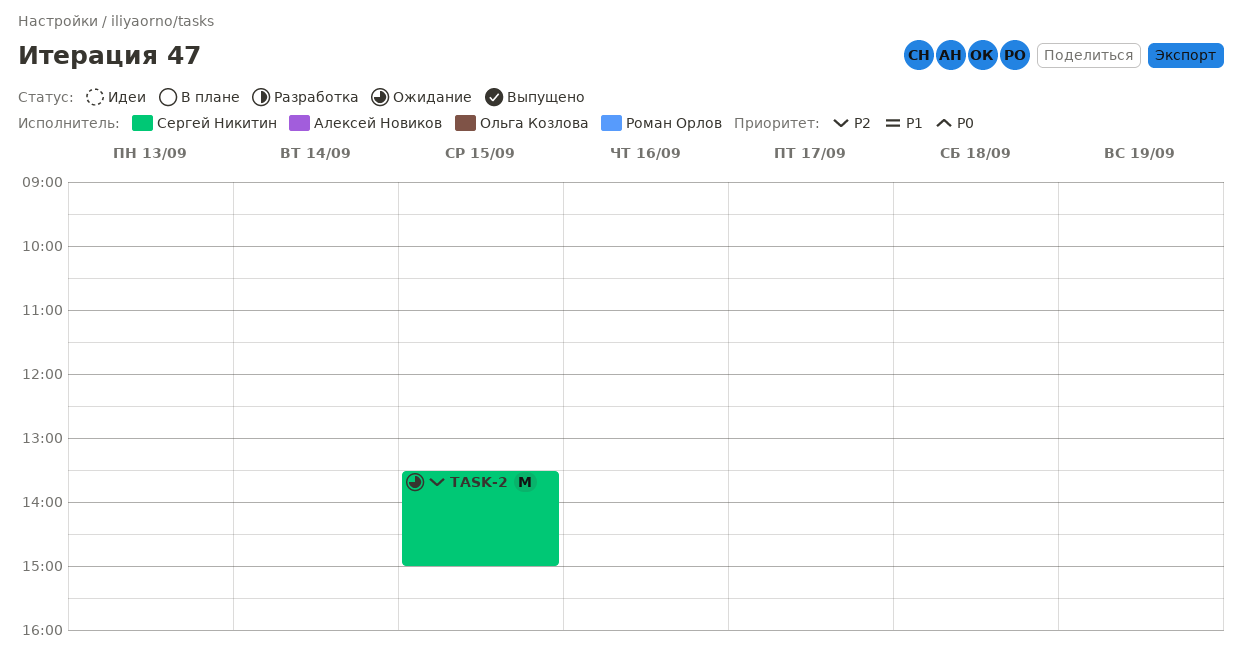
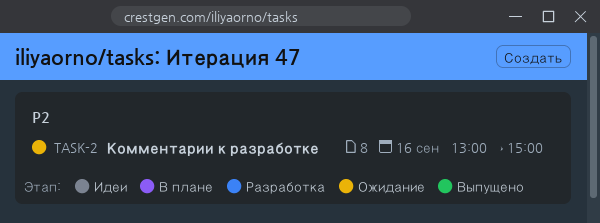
TASK-2, day: Sep 15 -> Sep 16
TASK-2, begins: 13:30 -> 13:00

